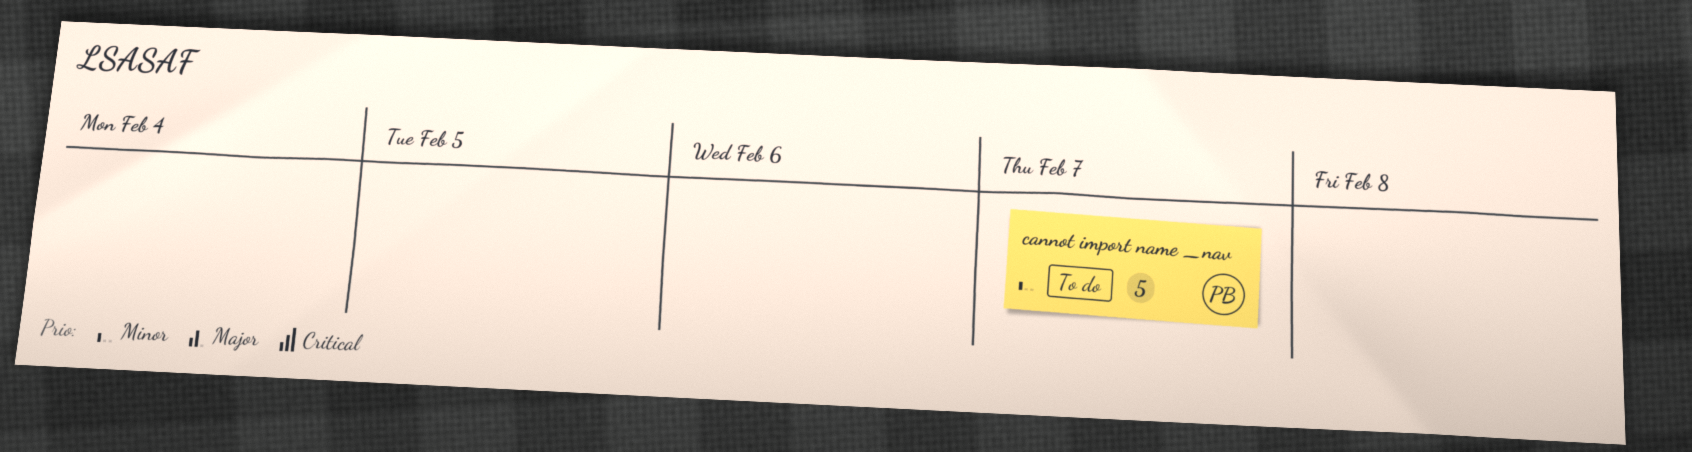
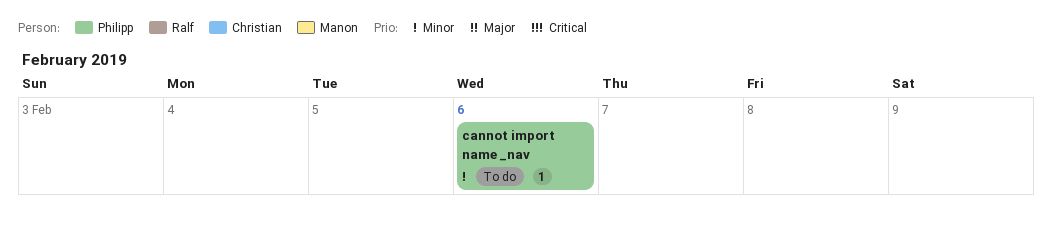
cannot import name _nav, estimate: 5 -> 1
cannot import name _nav, due: Feb 7 -> Feb 6

